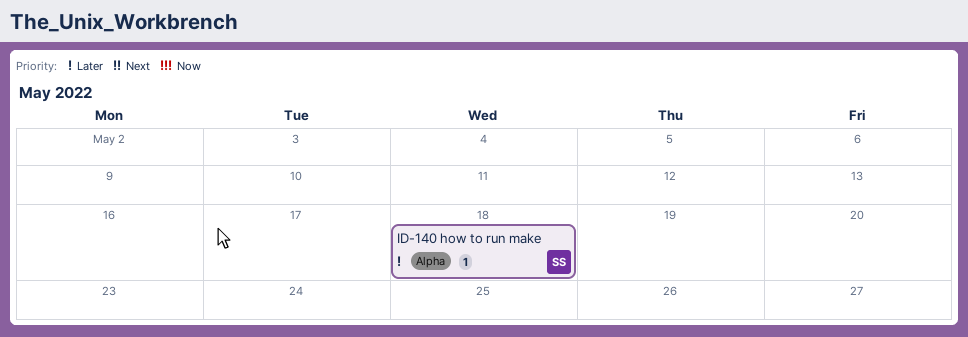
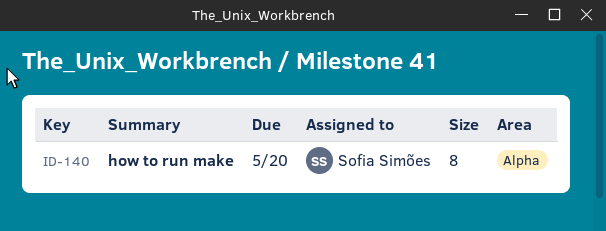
ID-140, estimate: 1 -> 8
ID-140, due: May 18 -> May 20

